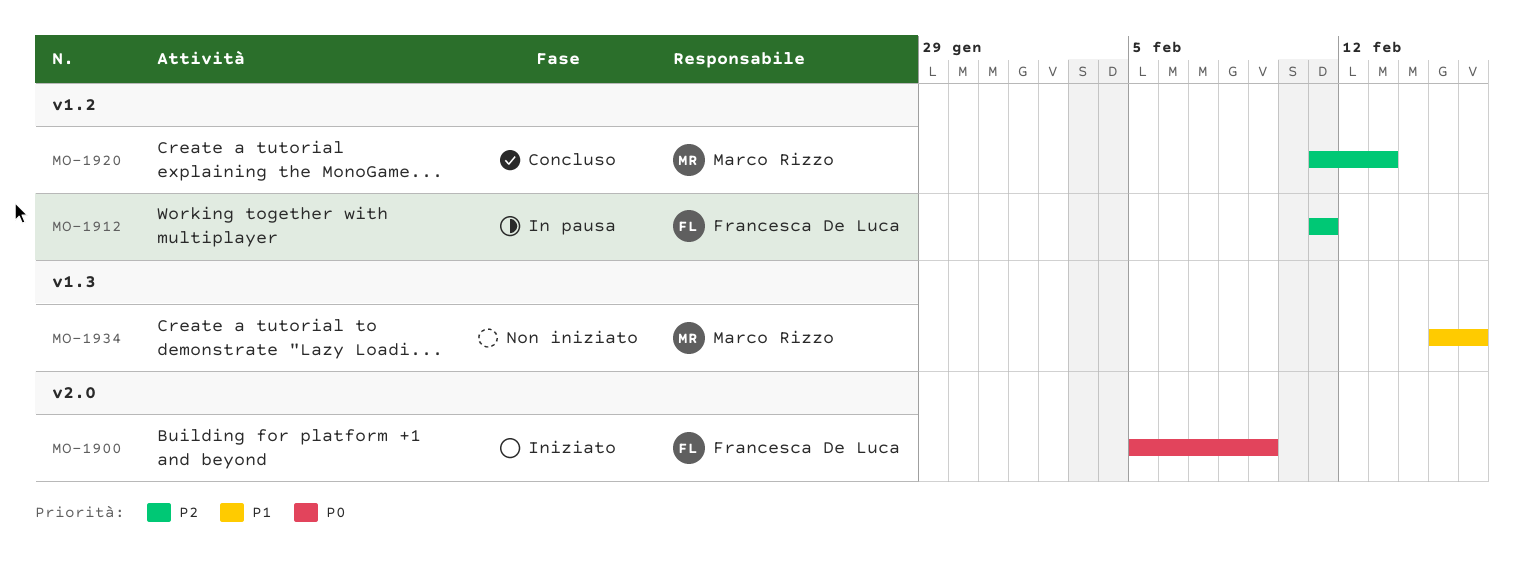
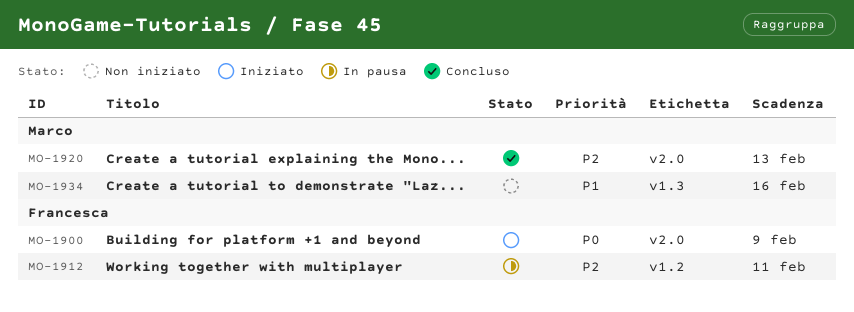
MO-1920, label: v1.2 -> v2.0

